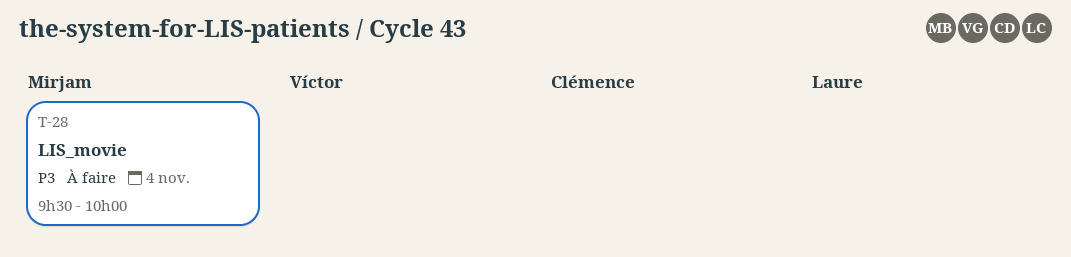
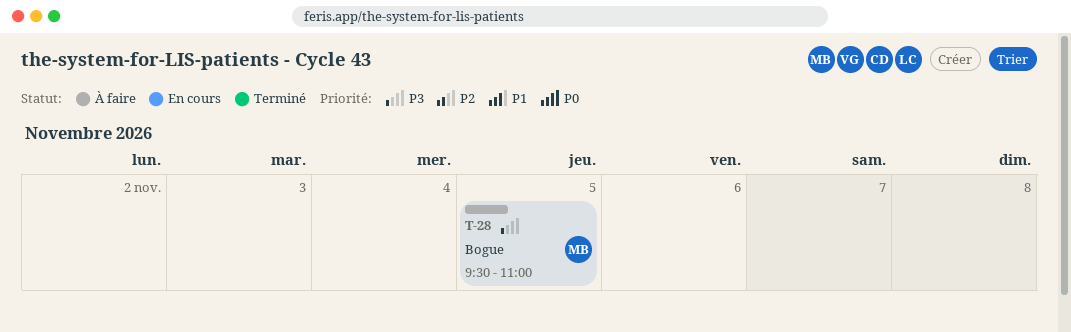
T-28, day: Nov 4 -> Nov 5
T-28, ends: 10:00 -> 11:00

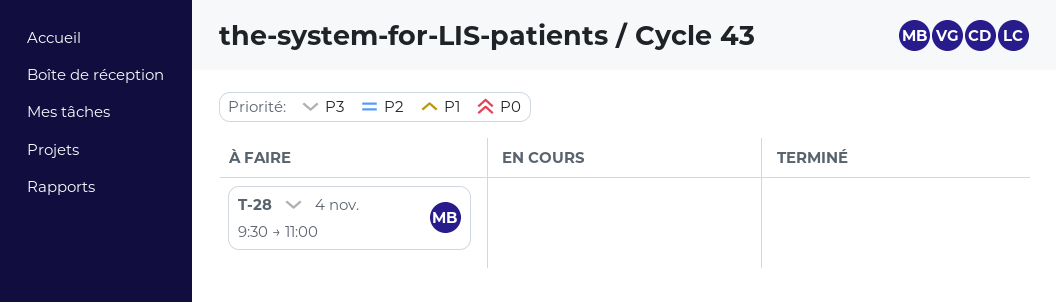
T-28, day: Nov 5 -> Nov 4

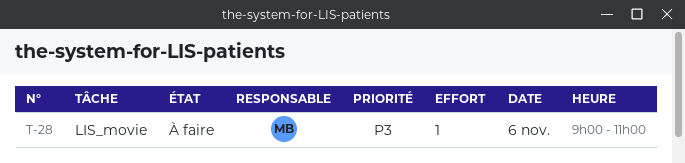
T-28, day: Nov 4 -> Nov 6
T-28, begins: 09:30 -> 09:00

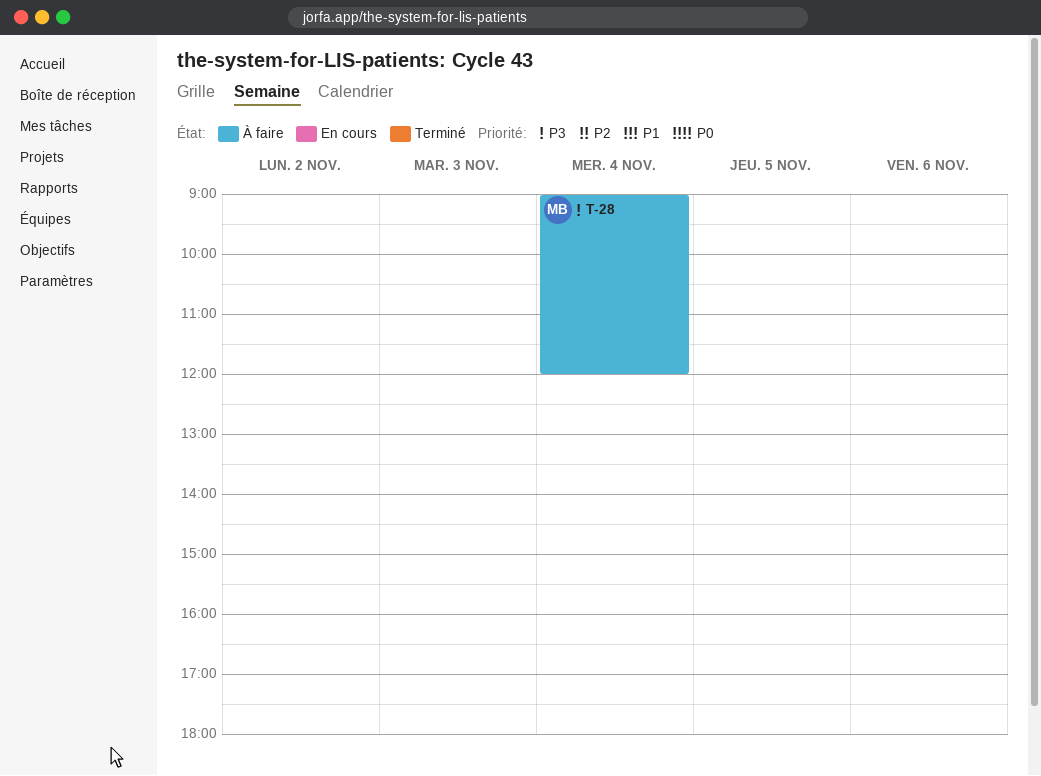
T-28, day: Nov 6 -> Nov 4
T-28, ends: 11:00 -> 12:00

